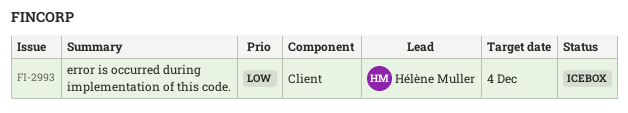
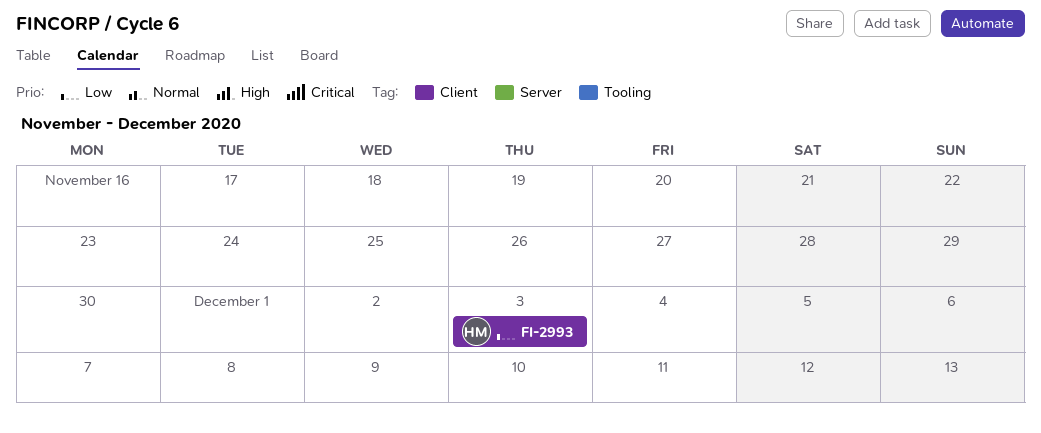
FI-2993, due: Dec 4 -> Dec 3

